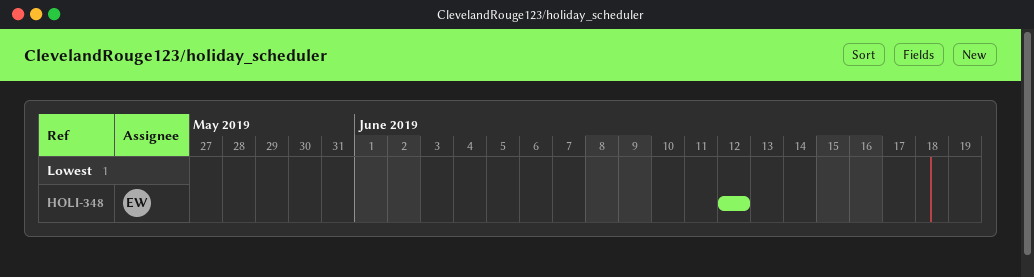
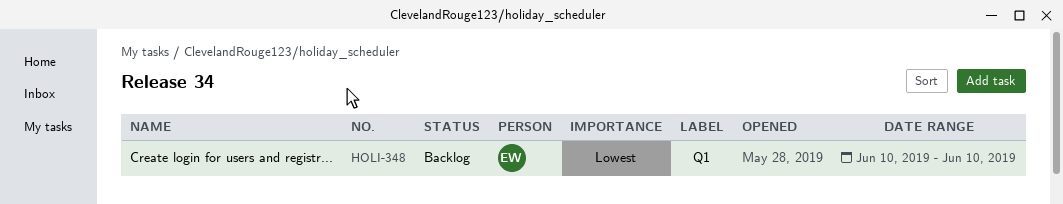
HOLI-348, start: Jun 12 -> Jun 10
HOLI-348, due: Jun 12 -> Jun 10

